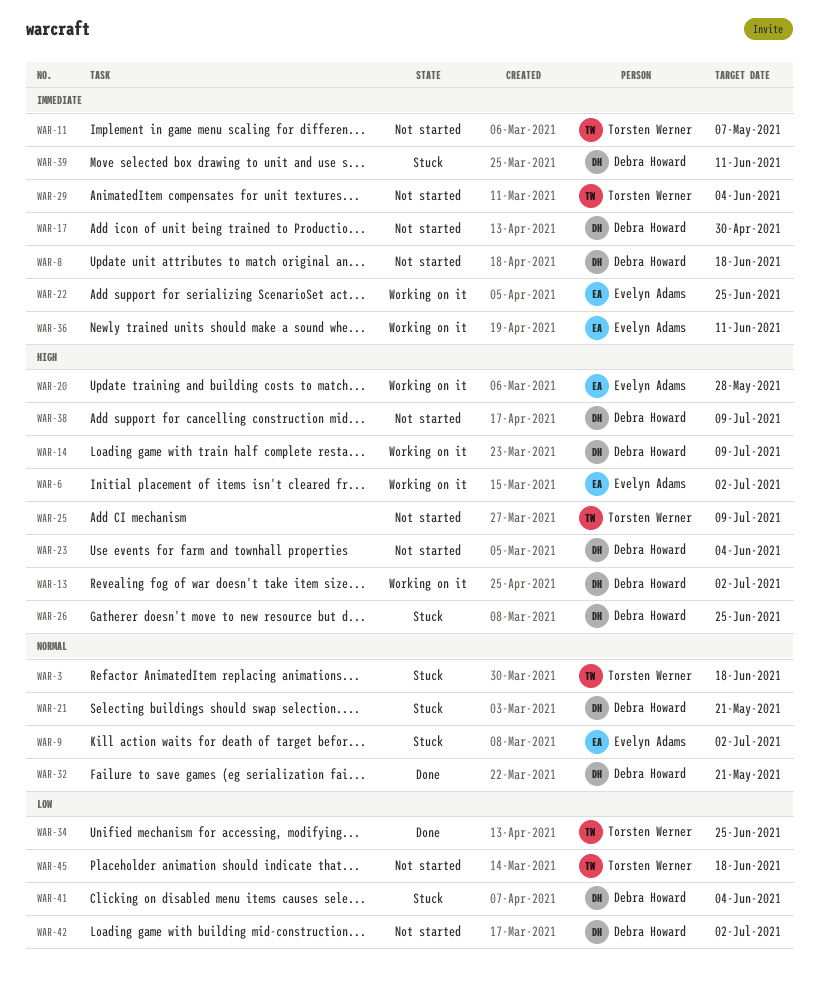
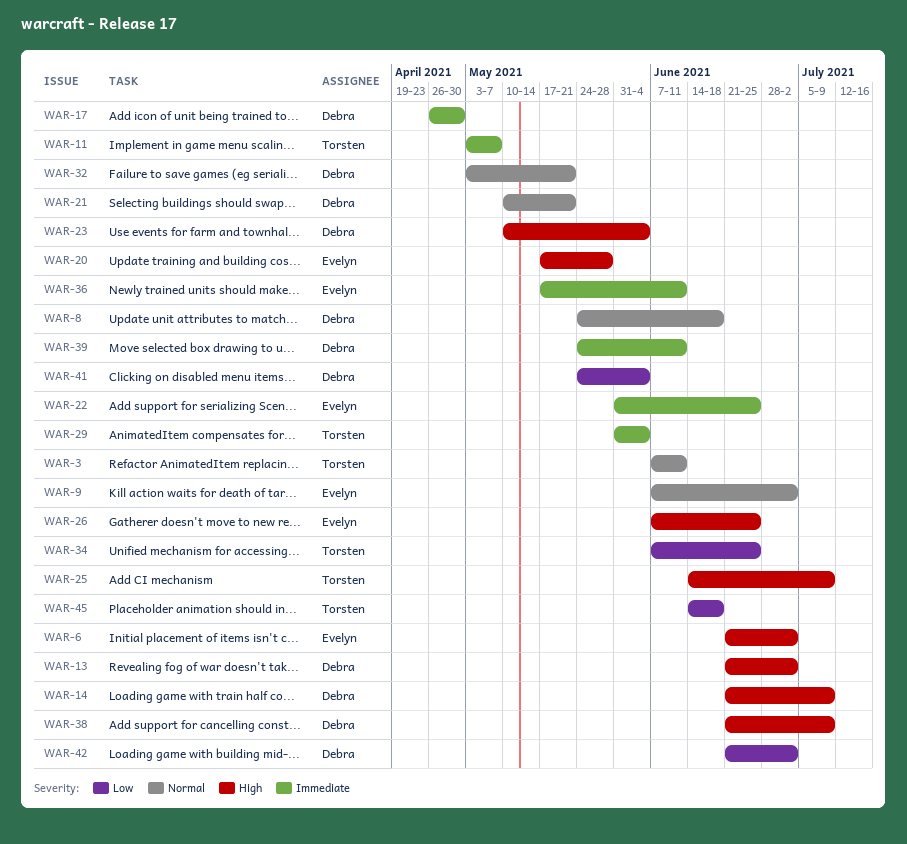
WAR-3, due: Jun 18 -> Jun 11
WAR-8, priority: Immediate -> Normal
WAR-26, owner: Debra Howard -> Evelyn Adams

